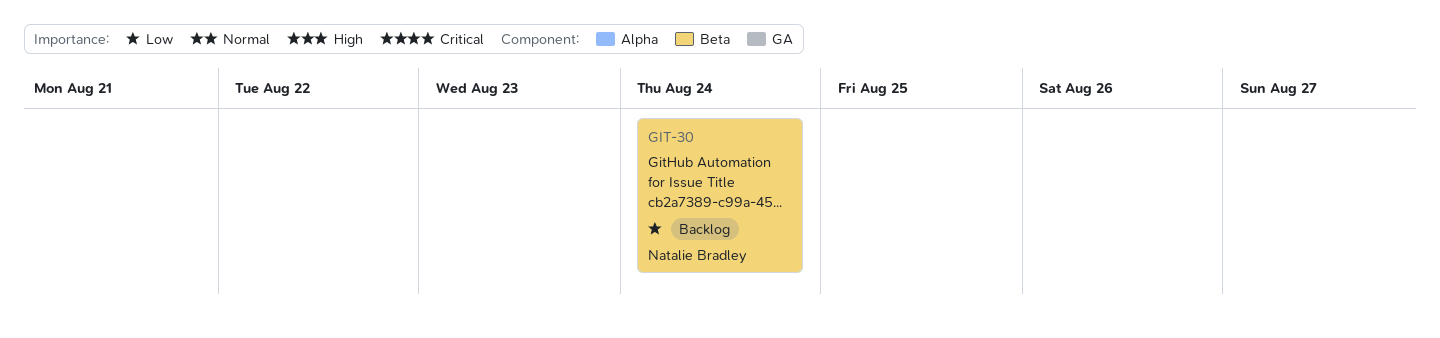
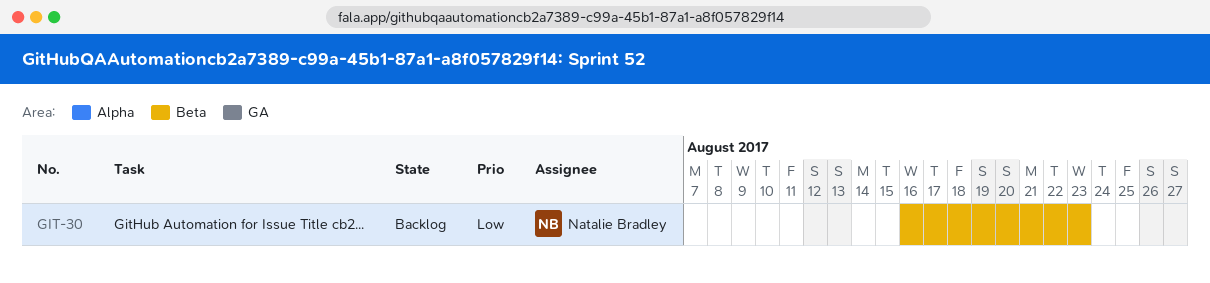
GIT-30, due: Aug 24 -> Aug 23

